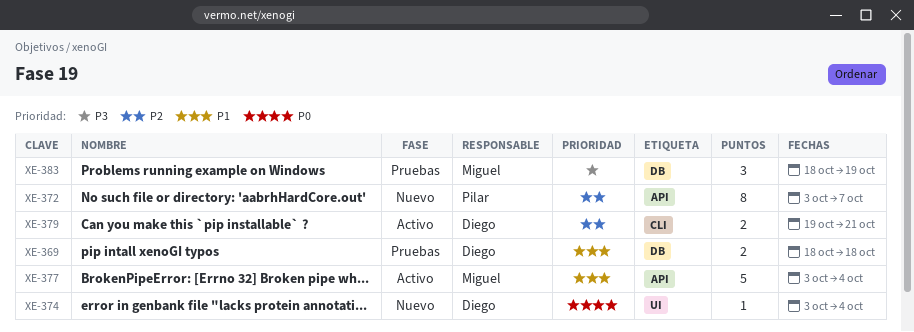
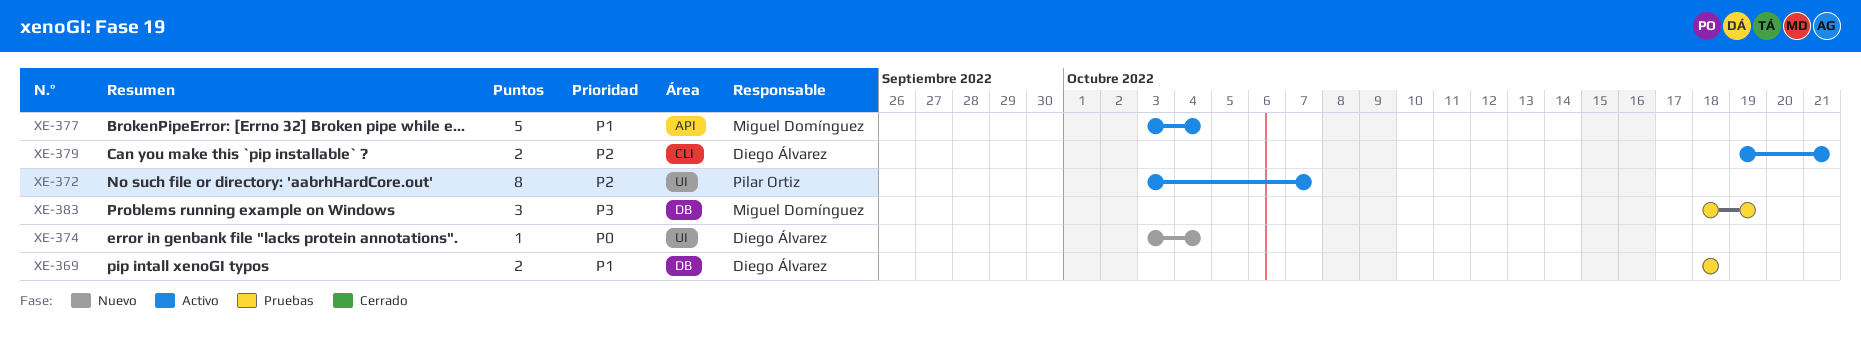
XE-372, status: Nuevo -> Activo
XE-372, label: API -> UI

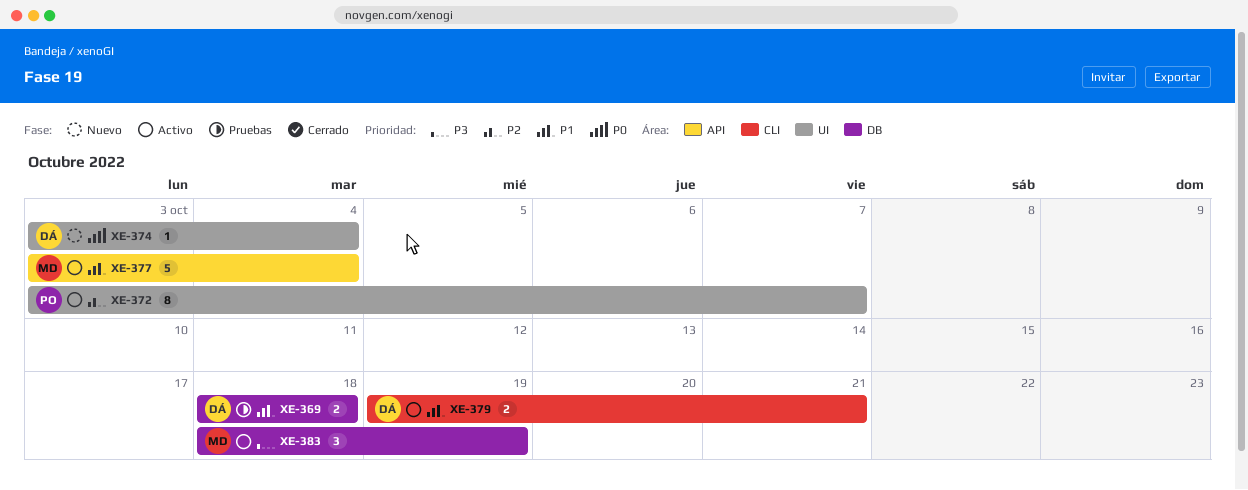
XE-379, priority: P2 -> P1
XE-383, status: Pruebas -> Activo

